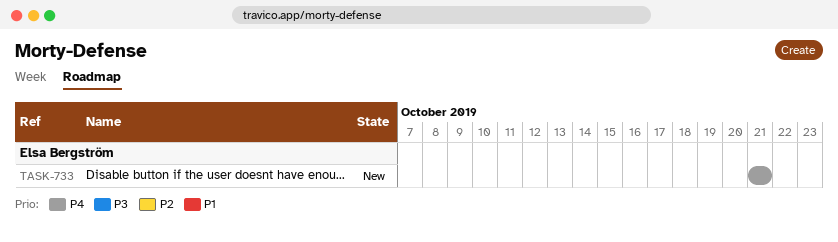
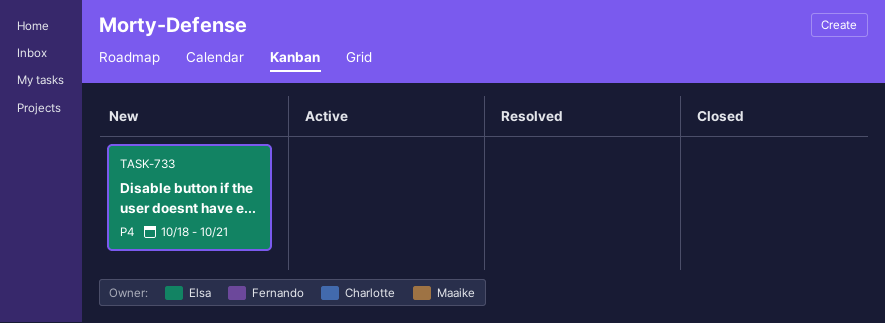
TASK-733, start: Oct 21 -> Oct 18

